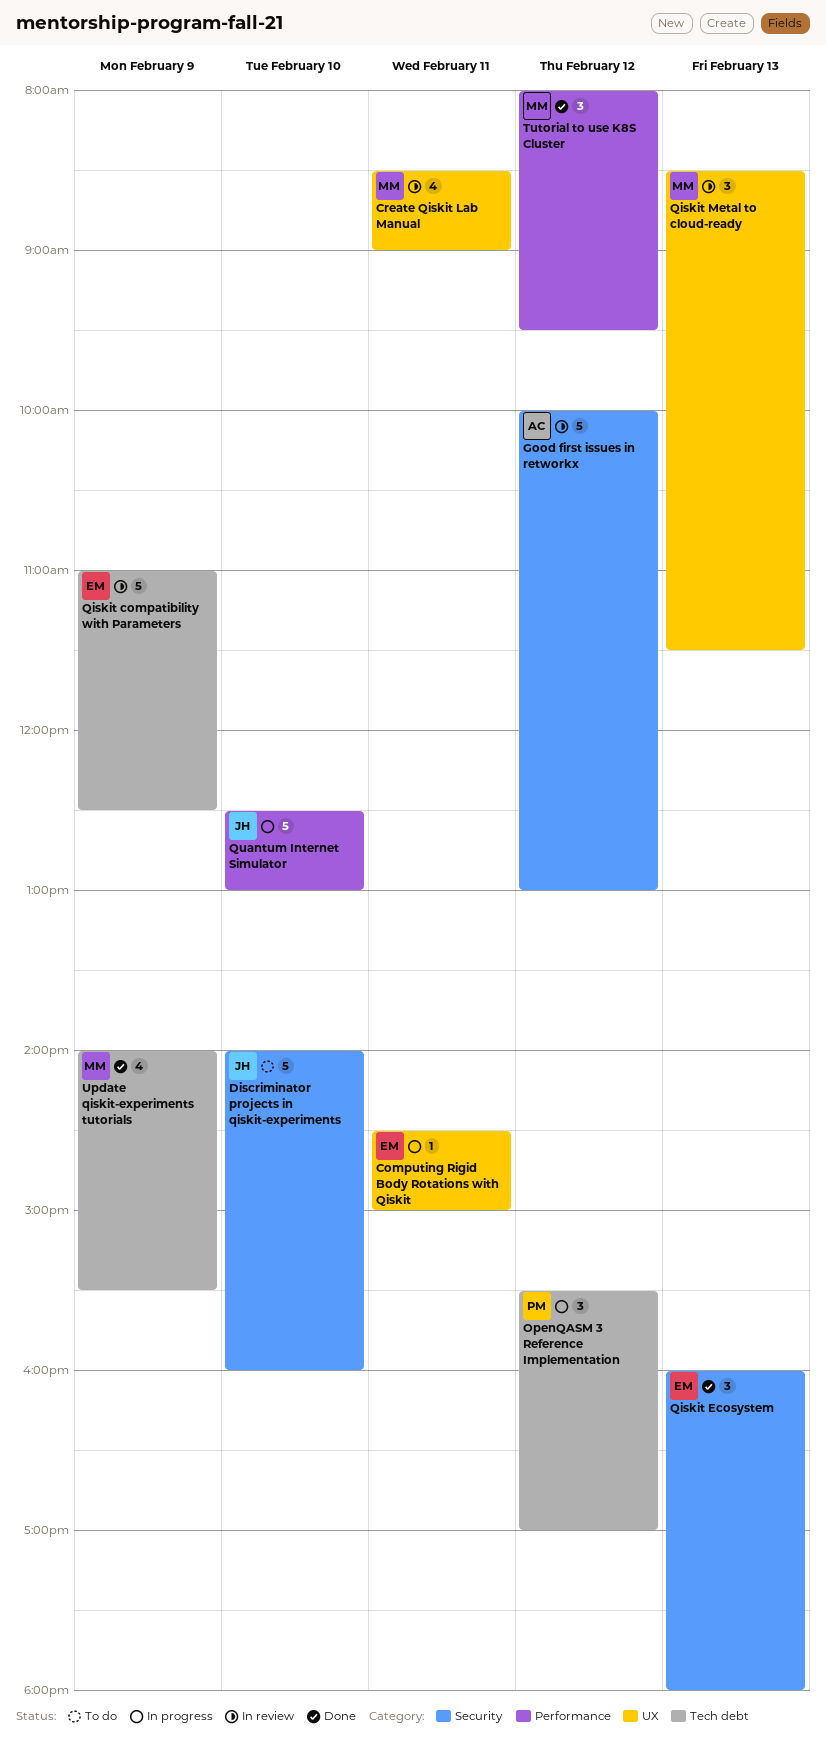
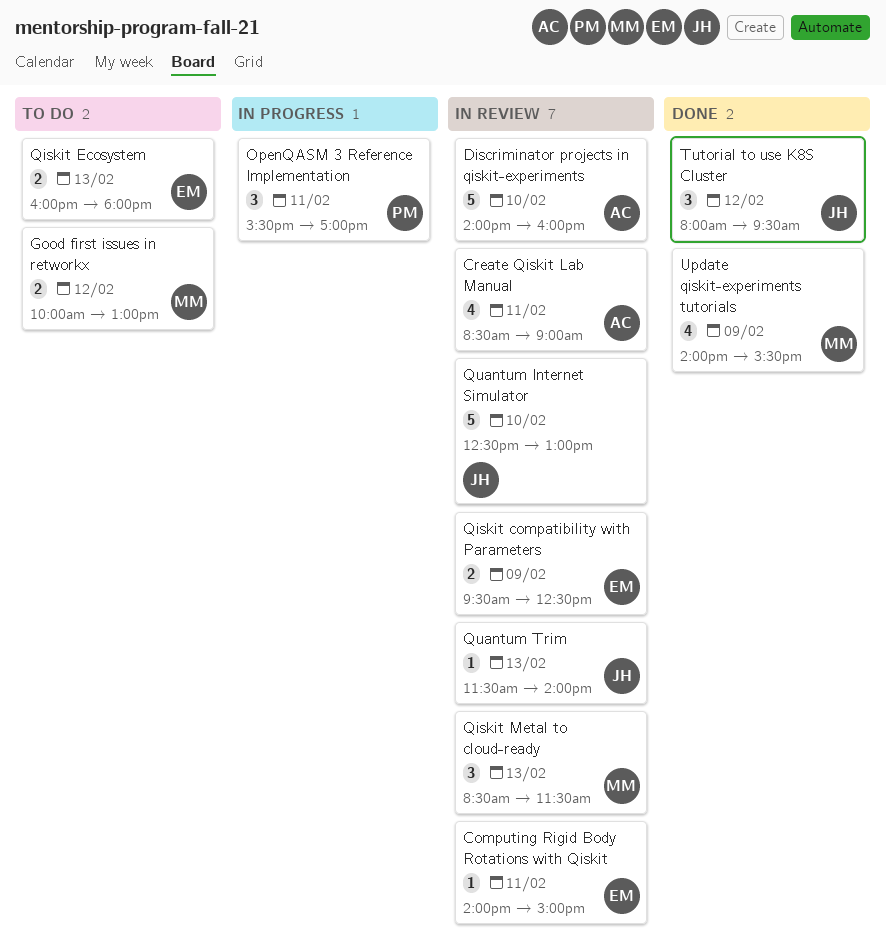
Computing Rigid Body Rotations with Qiskit, status: In progress -> In review
Computing Rigid Body Rotations with Qiskit, begins: 14:30 -> 14:00
Create Qiskit Lab Manual, owner: MM -> AC
Discriminator projects in qiskit-experiments, status: To do -> In review
Discriminator projects in qiskit-experiments, owner: JH -> AC
Good first issues in retworkx, status: In review -> To do
Good first issues in retworkx, owner: AC -> MM
Good first issues in retworkx, estimate: 5 -> 2
OpenQASM 3 Reference Implementation, day: Feb 12 -> Feb 11
Qiskit compatibility with Parameters, estimate: 5 -> 2
Qiskit compatibility with Parameters, begins: 11:00 -> 09:30
Qiskit Ecosystem, status: Done -> To do
Qiskit Ecosystem, estimate: 3 -> 2
Quantum Internet Simulator, status: In progress -> In review
Quantum Trim: none -> present
Tutorial to use K8S Cluster, owner: MM -> JH

